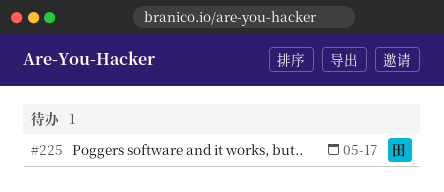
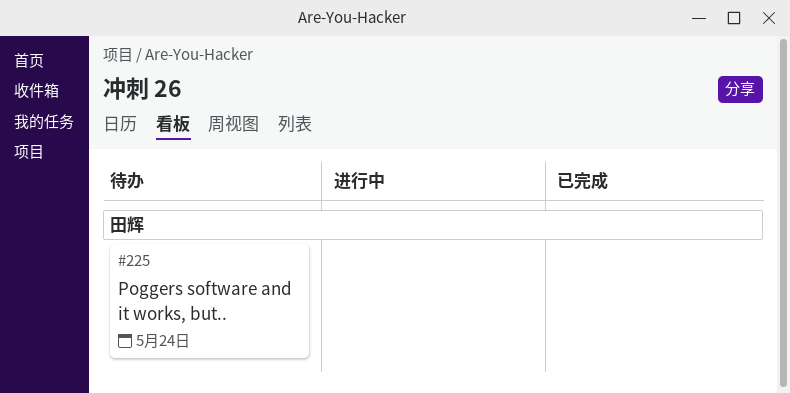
#225, due: May 17 -> May 24

